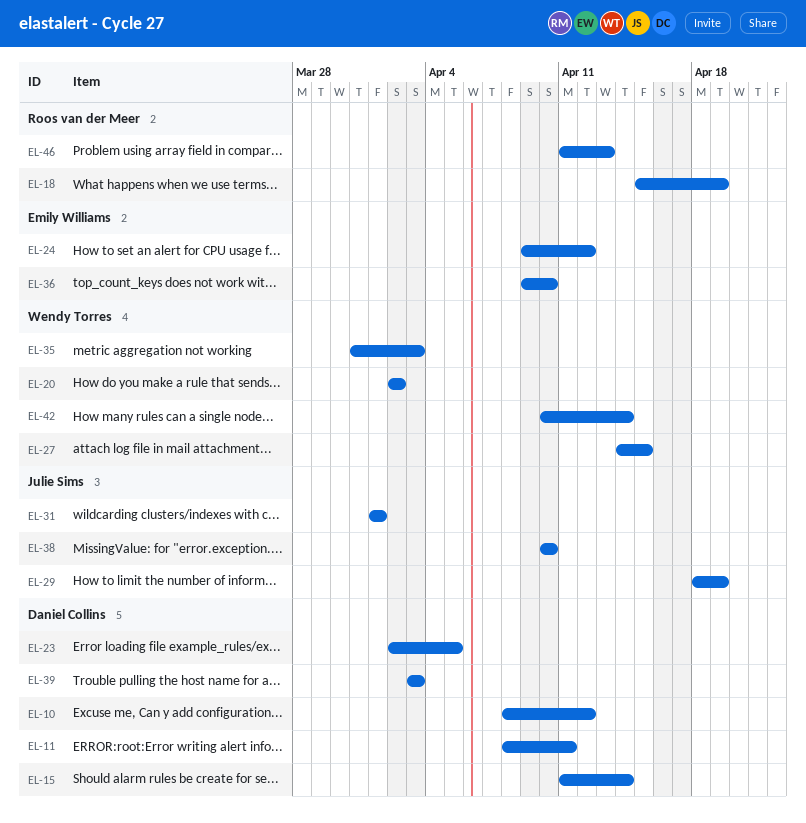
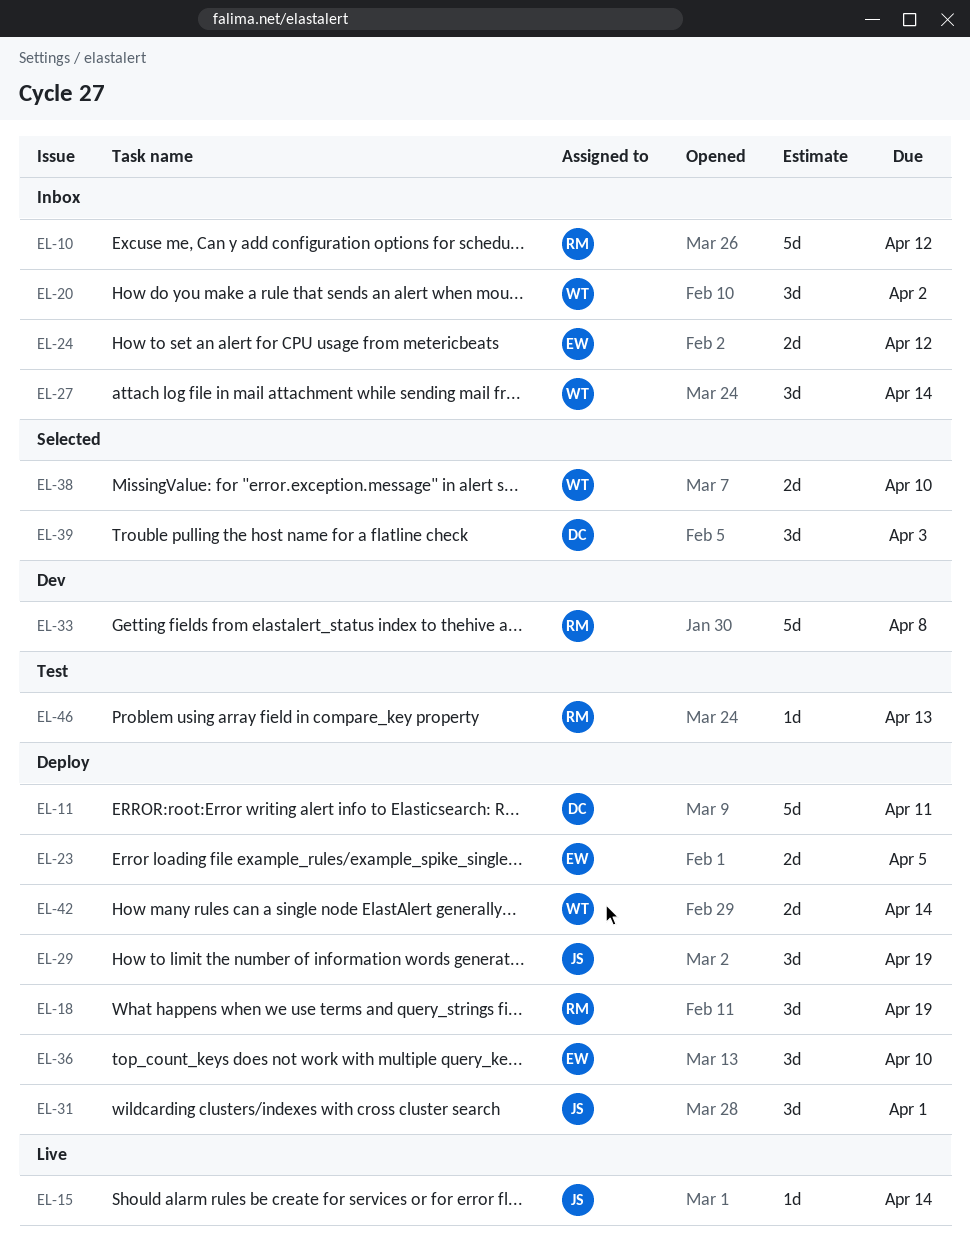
EL-10, owner: Daniel Collins -> Roos van der Meer
EL-15, owner: Daniel Collins -> Julie Sims
EL-23, owner: Daniel Collins -> Emily Williams
EL-27, due: Apr 15 -> Apr 14
EL-33: none -> present
EL-35: present -> none
EL-38, owner: Julie Sims -> Wendy Torres

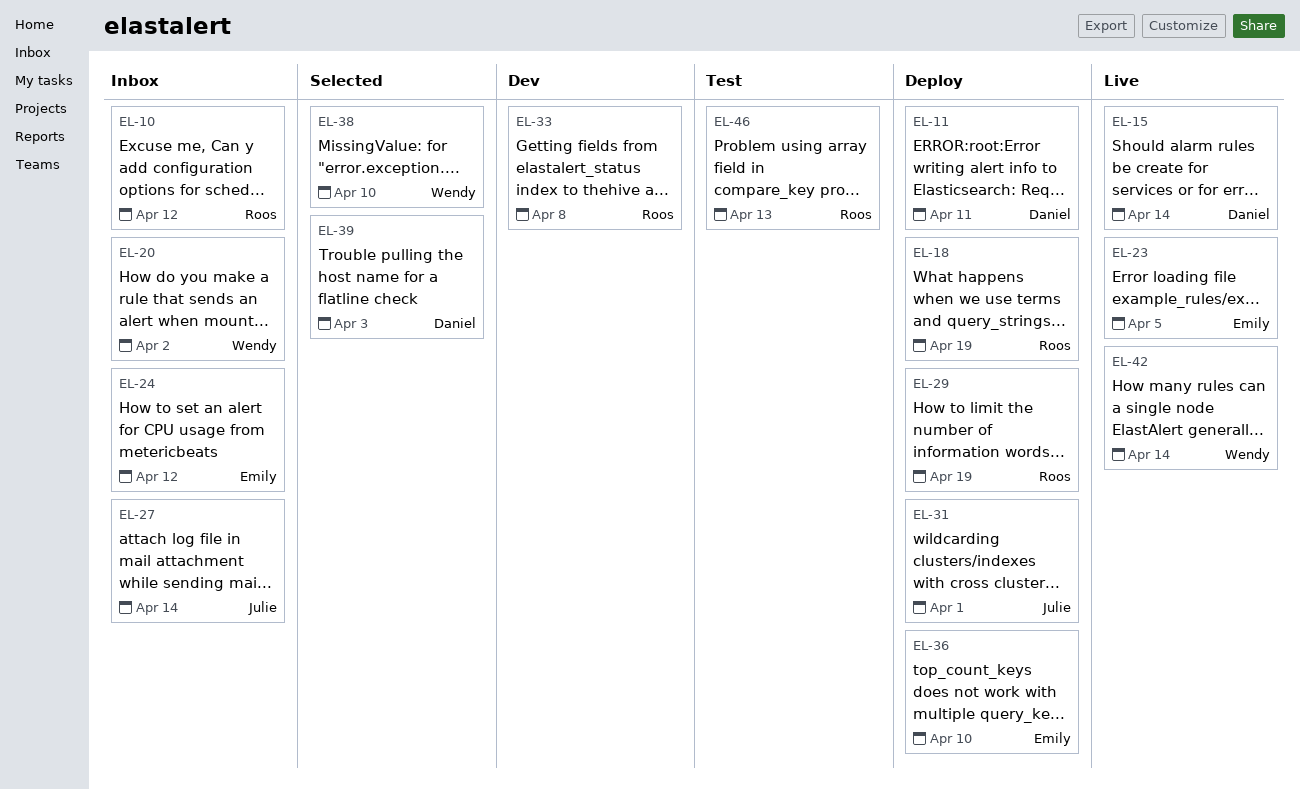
EL-15, owner: Julie -> Daniel
EL-23, status: Deploy -> Live
EL-27, owner: Wendy -> Julie
EL-29, owner: Julie -> Roos
EL-42, status: Deploy -> Live

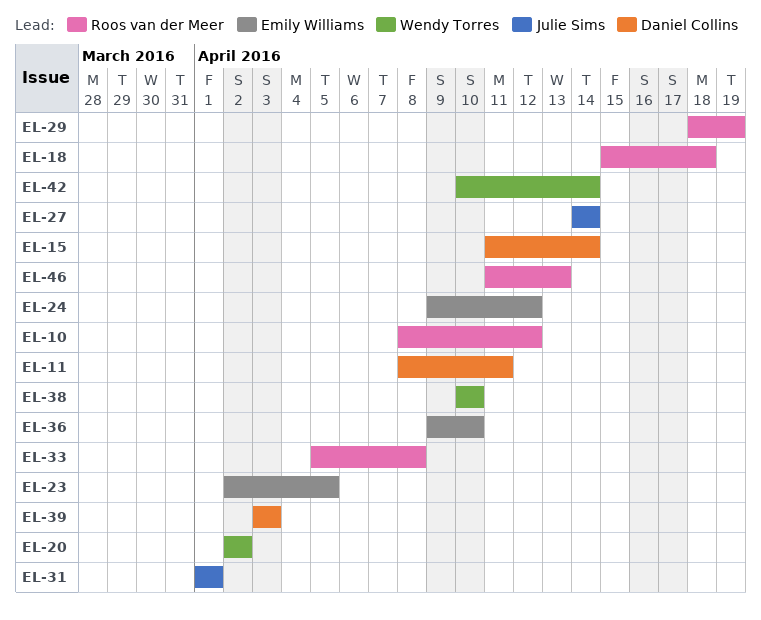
EL-18, due: Apr 19 -> Apr 18

